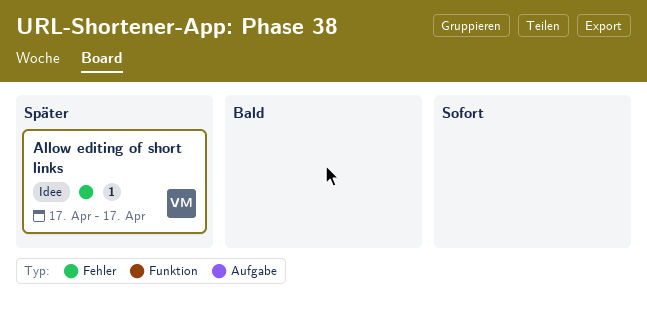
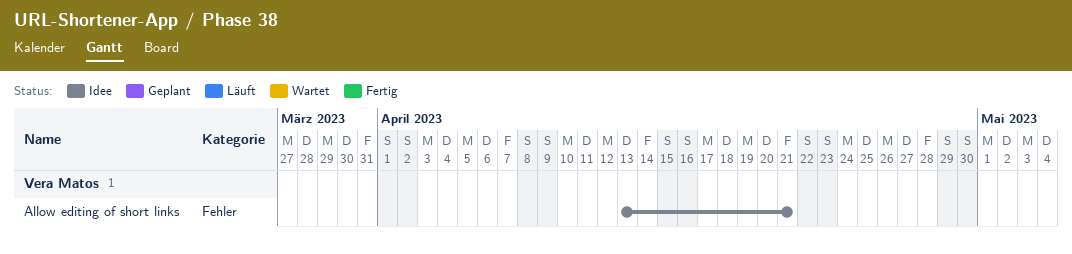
Allow editing of short links, start: Apr 17 -> Apr 13
Allow editing of short links, due: Apr 17 -> Apr 21

